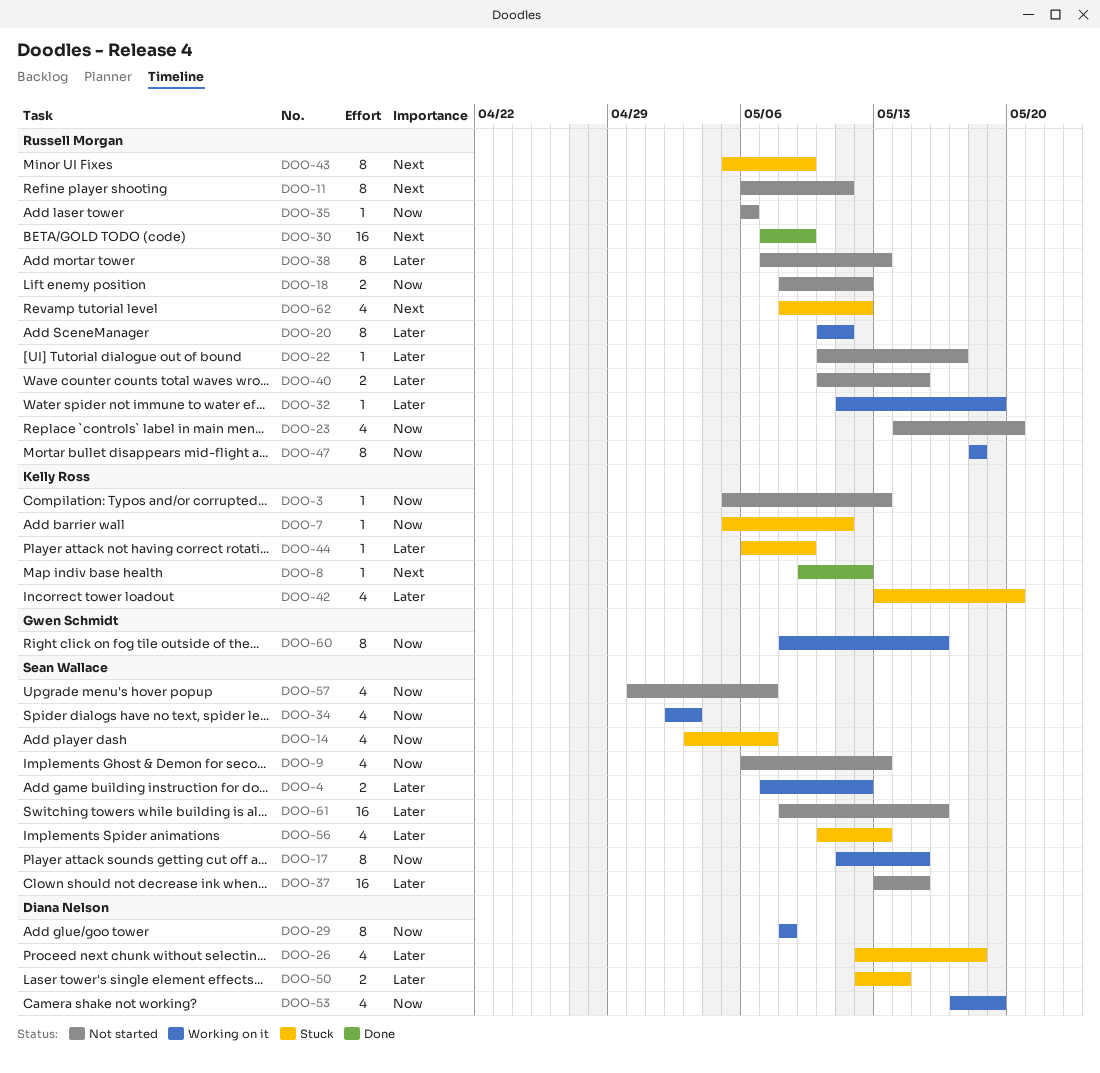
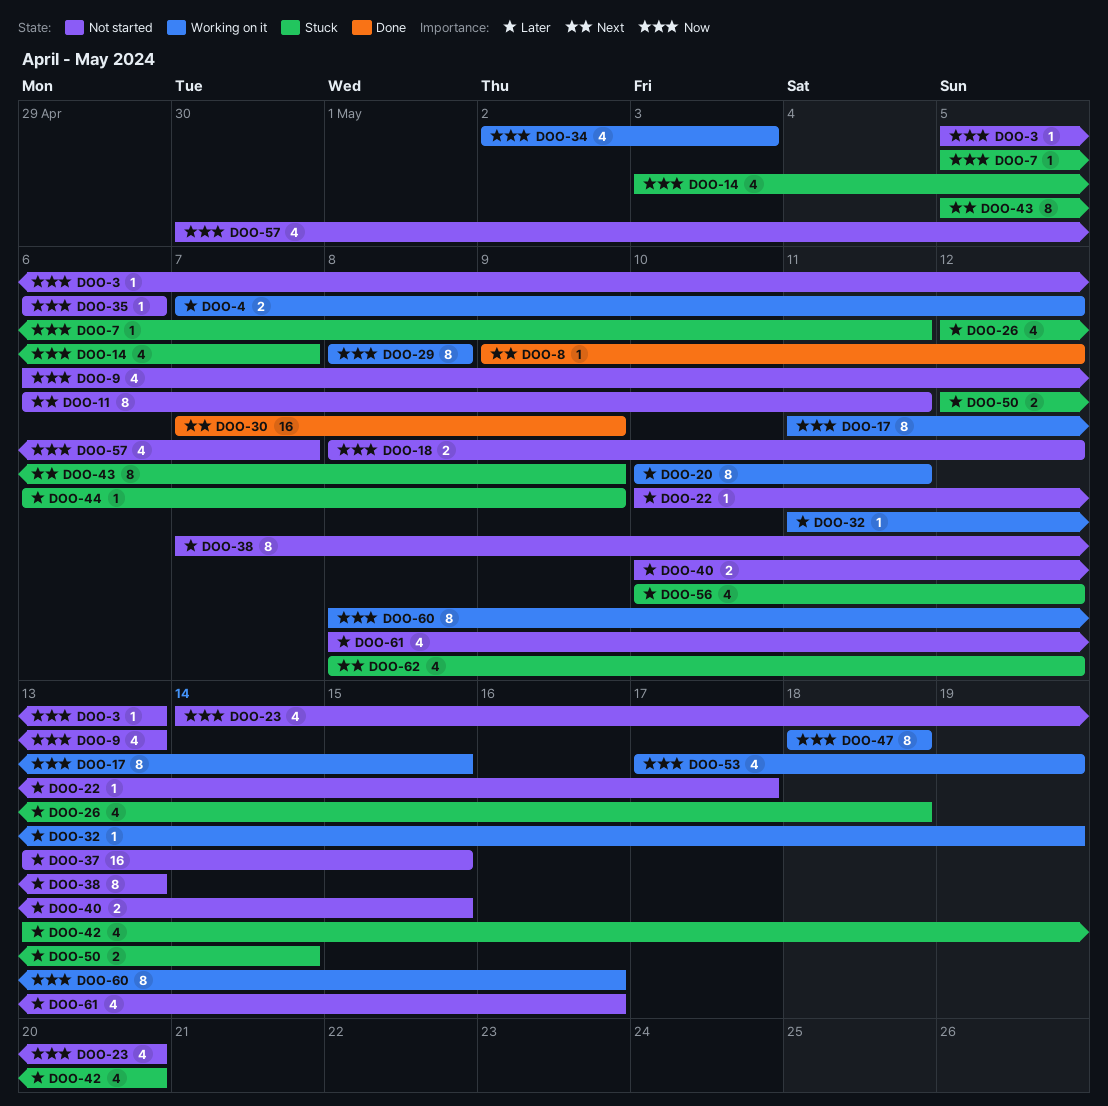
DOO-56, due: May 13 -> May 12
DOO-61, estimate: 16 -> 4

